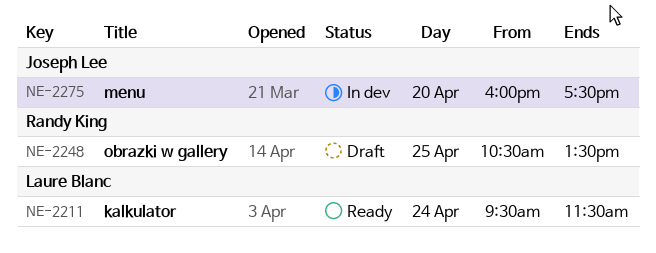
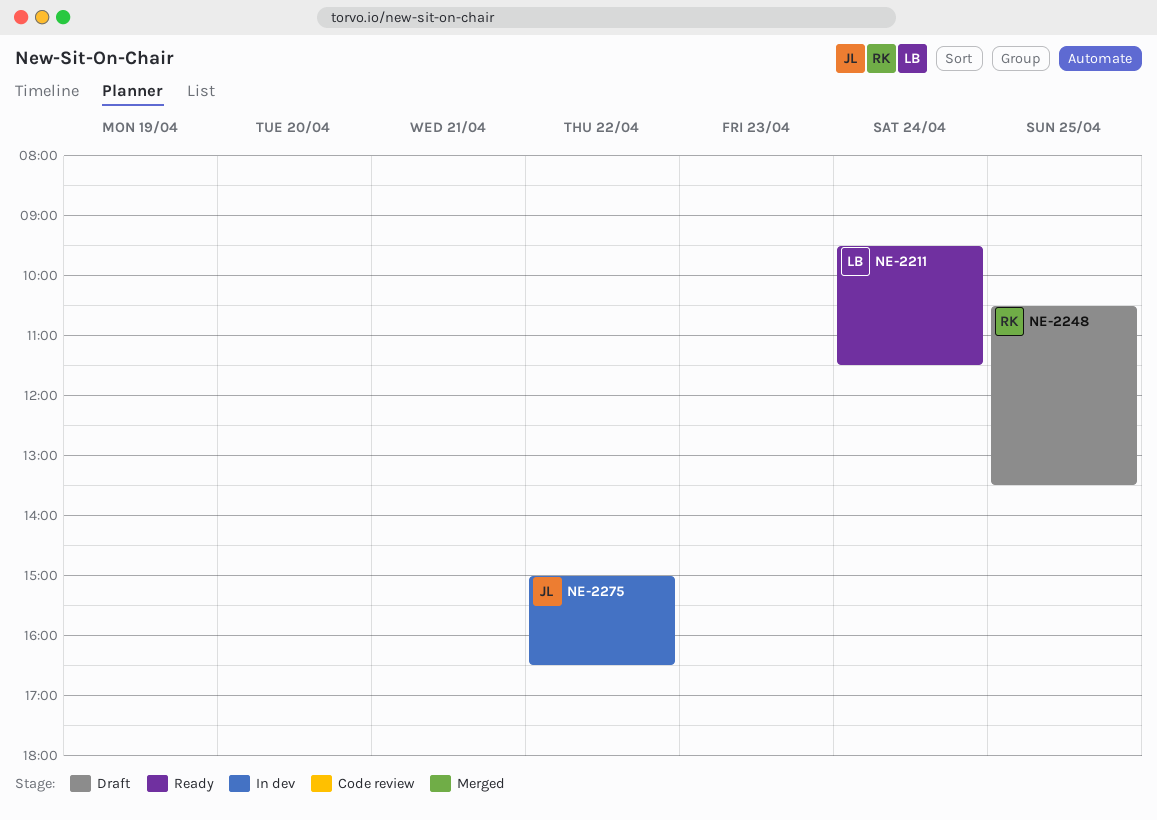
NE-2275, day: Apr 20 -> Apr 22
NE-2275, begins: 16:00 -> 15:00
NE-2275, ends: 17:30 -> 16:30

